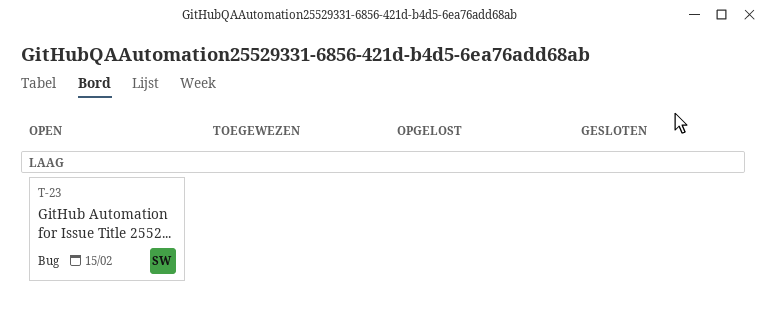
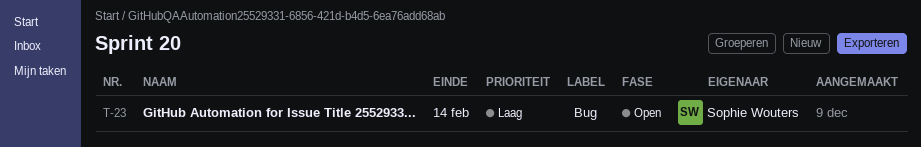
T-23, due: Feb 15 -> Feb 14

